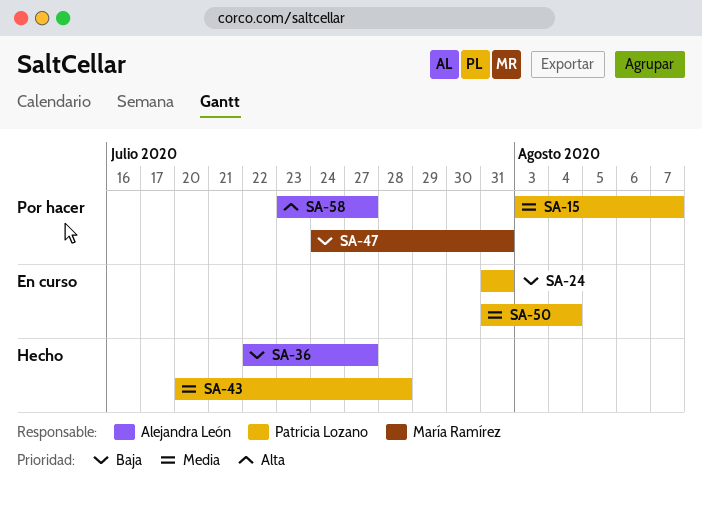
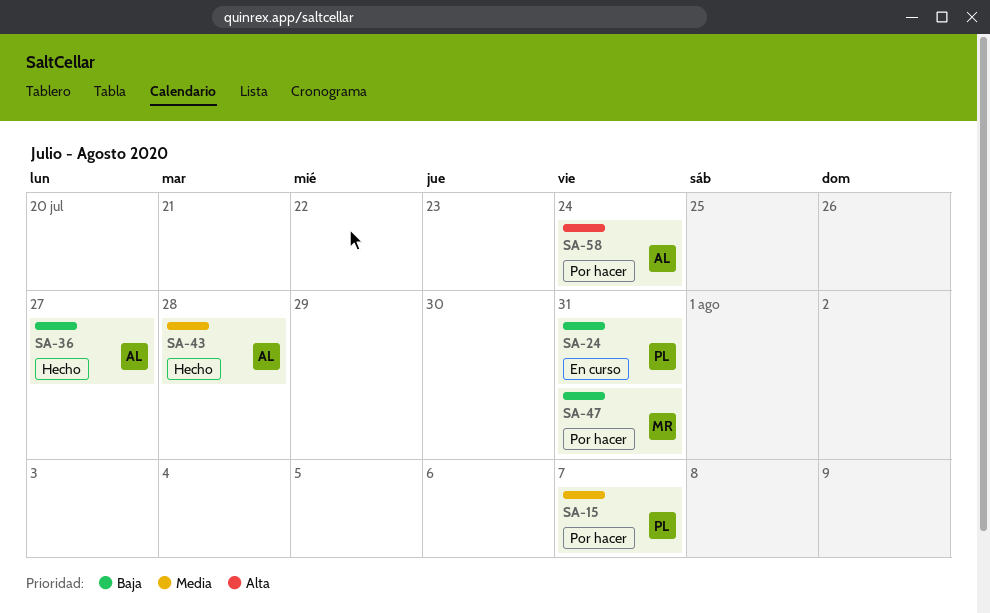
SA-43, owner: Patricia Lozano -> Alejandra León
SA-50: present -> none
SA-58, due: Jul 27 -> Jul 24

